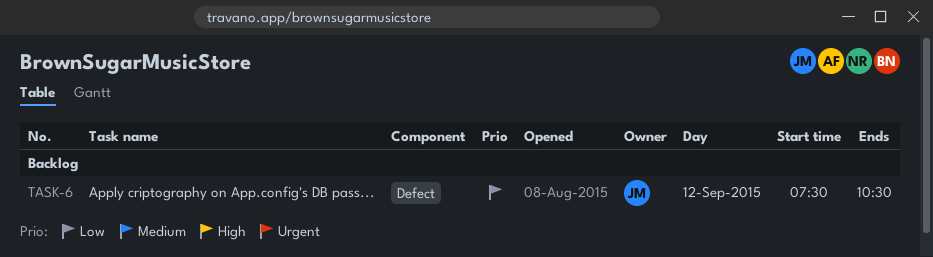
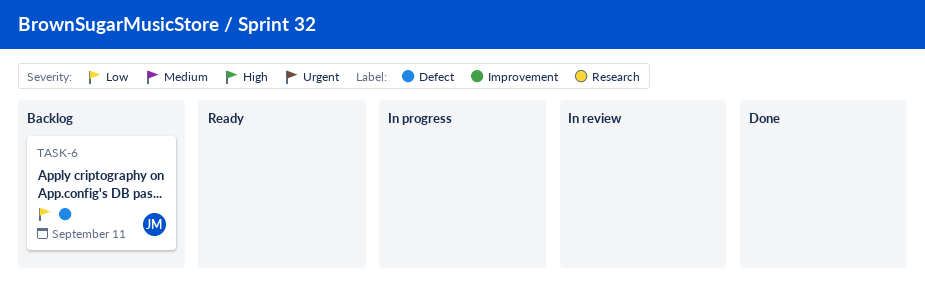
TASK-6, day: Sep 12 -> Sep 11

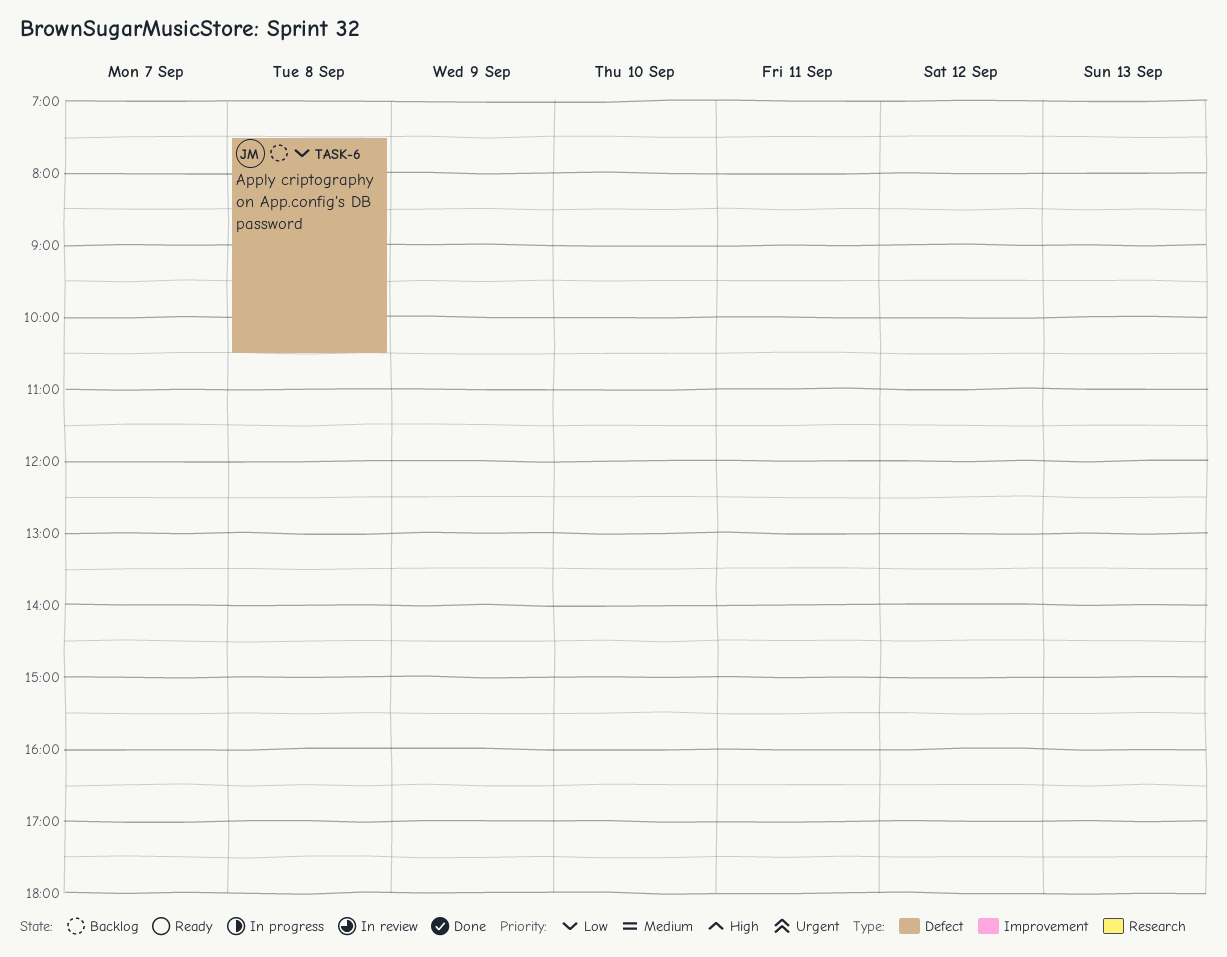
TASK-6, day: Sep 11 -> Sep 8

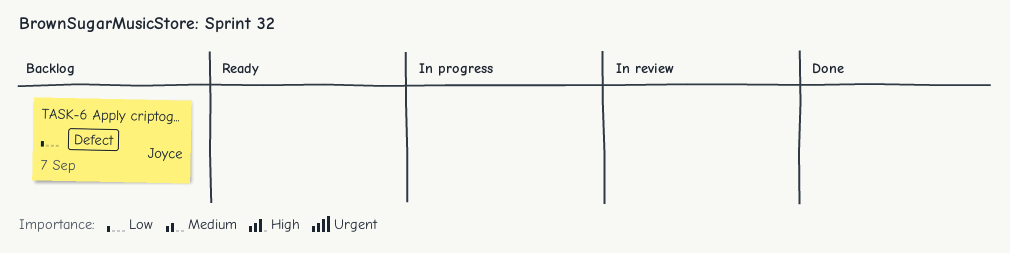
TASK-6, day: Sep 8 -> Sep 7

